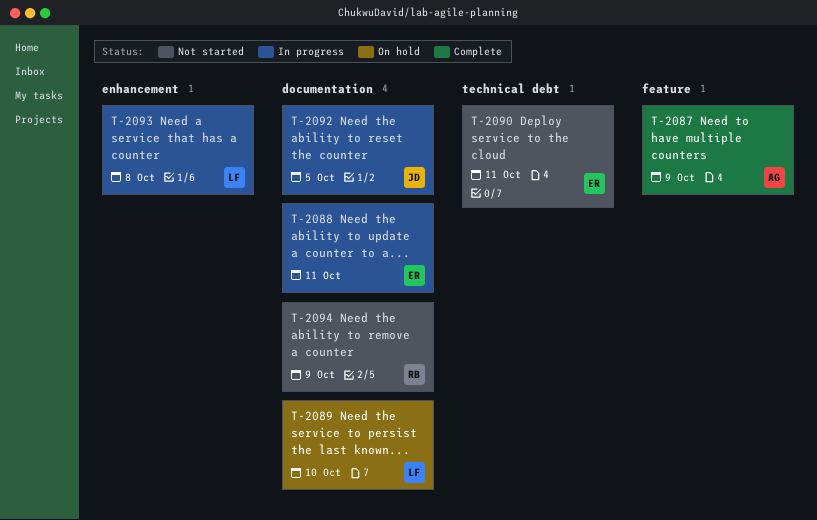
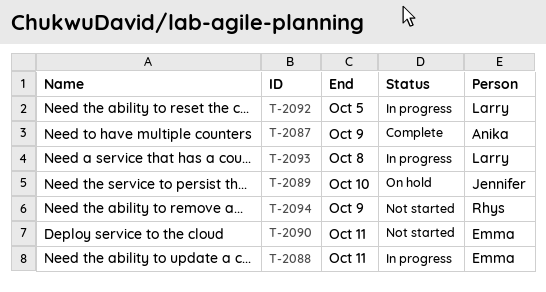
T-2089, owner: Larry -> Jennifer
T-2092, owner: Jennifer -> Larry

